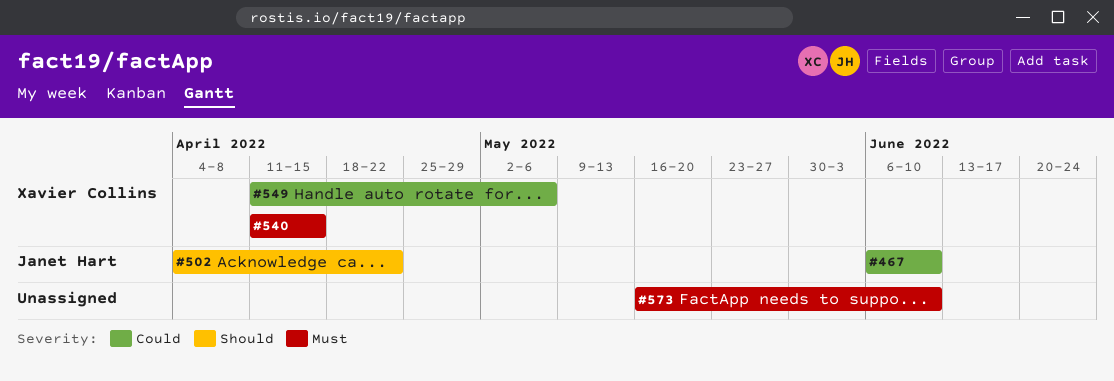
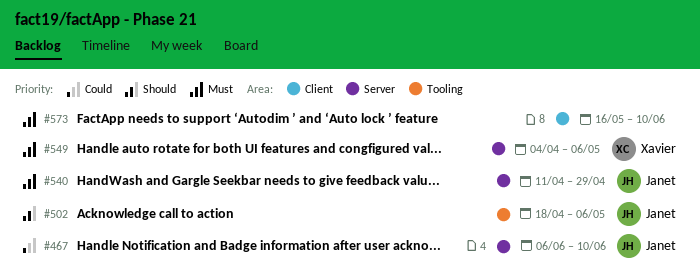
#502, start: Apr 4 -> Apr 18
#502, due: Apr 22 -> May 6
#540, owner: Xavier Collins -> Janet Hart
#540, due: Apr 15 -> Apr 29
#549, priority: Could -> Must
#549, start: Apr 11 -> Apr 4

